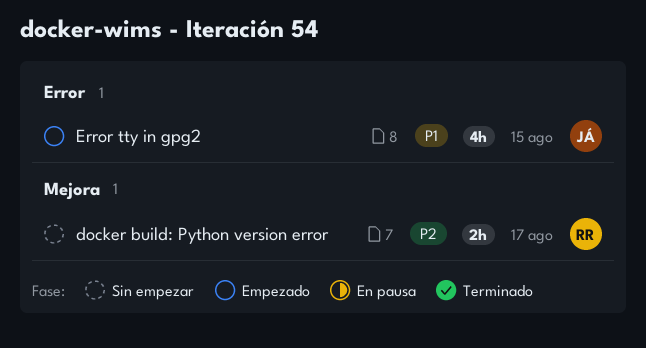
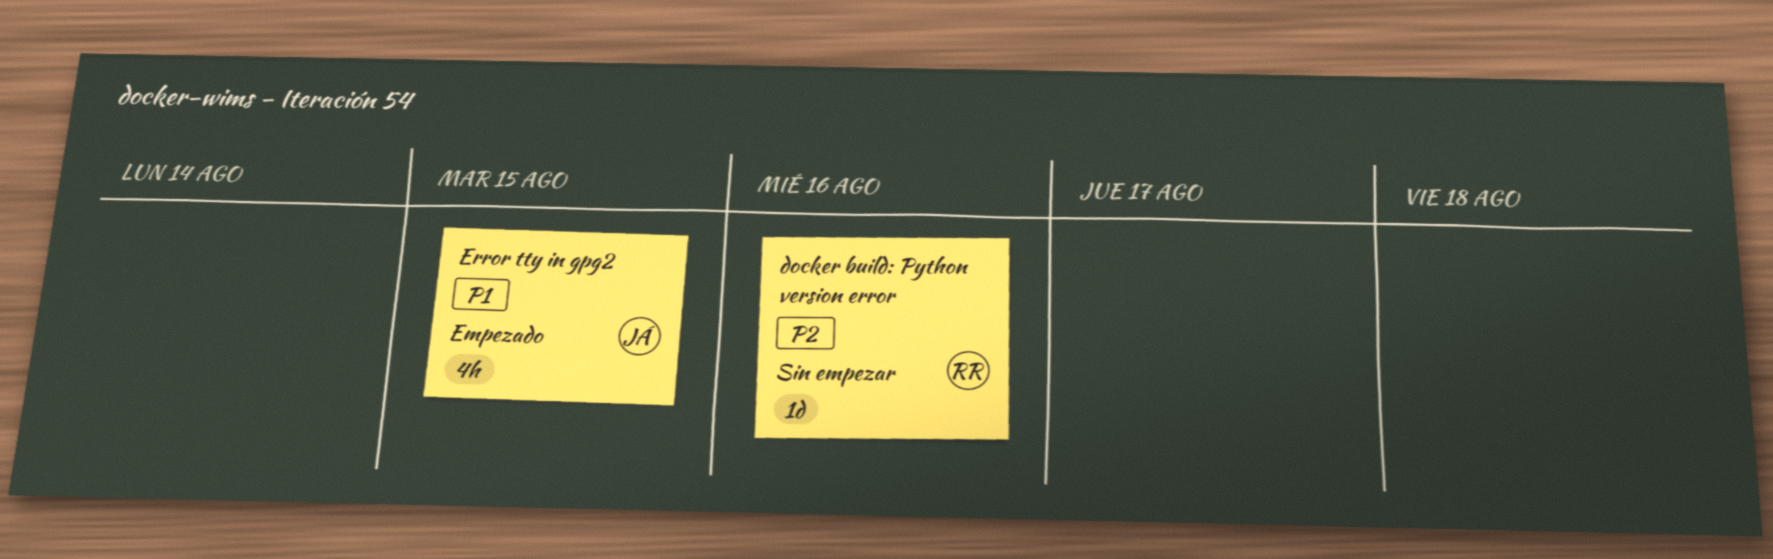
docker build: Python version error, estimate: 2h -> 1d
docker build: Python version error, due: Aug 17 -> Aug 16

